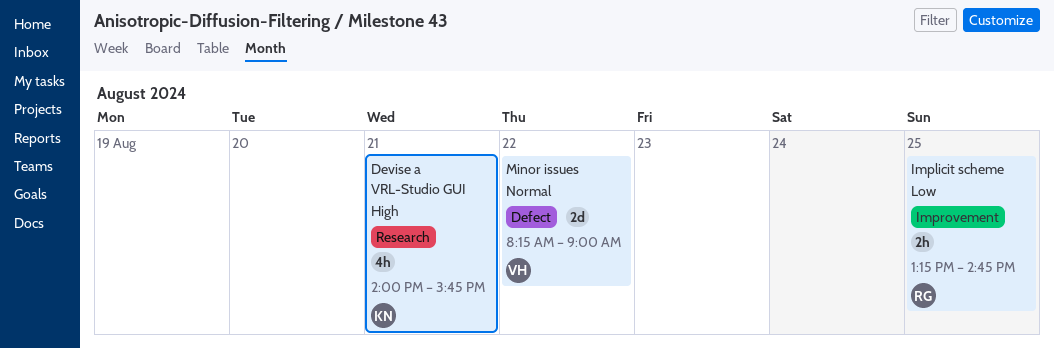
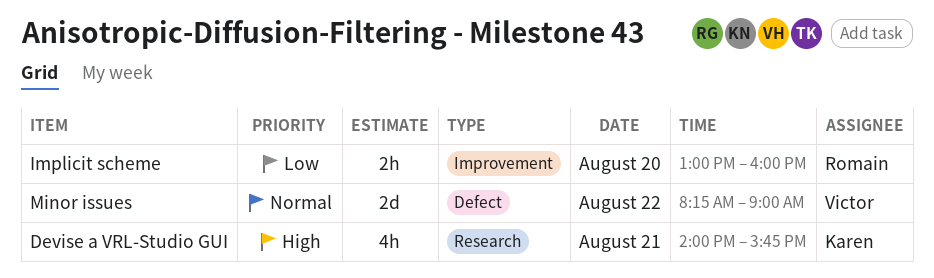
Implicit scheme, day: Aug 25 -> Aug 20
Implicit scheme, begins: 13:15 -> 13:00
Implicit scheme, ends: 14:45 -> 16:00

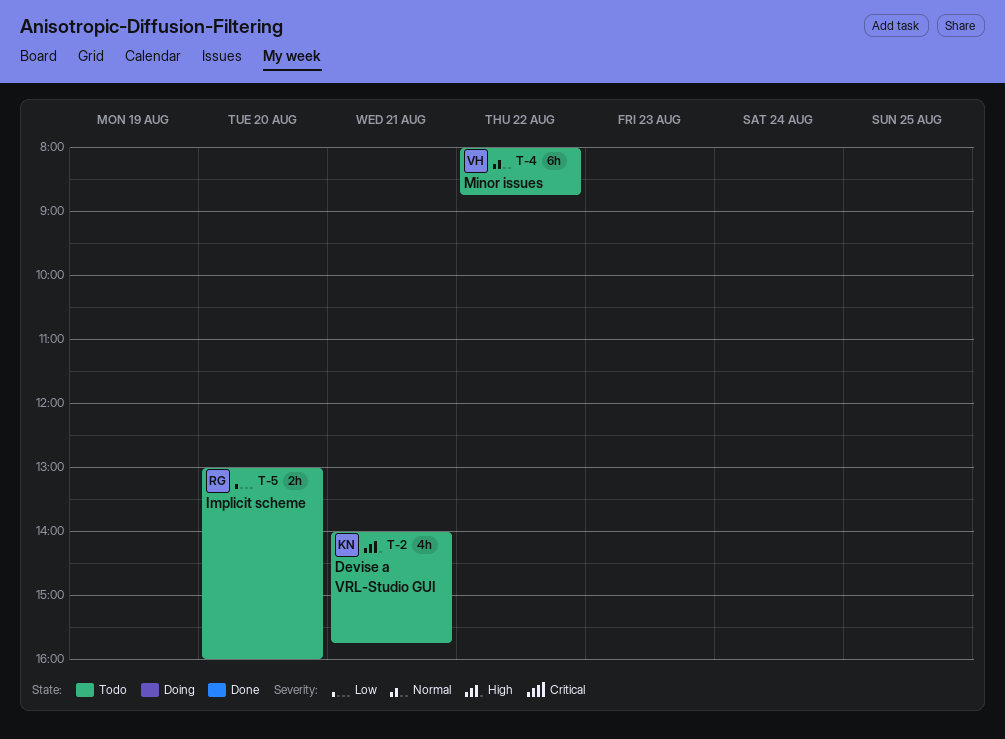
Minor issues, estimate: 2d -> 6h
Minor issues, begins: 08:15 -> 08:00
Minor issues, ends: 09:00 -> 08:45

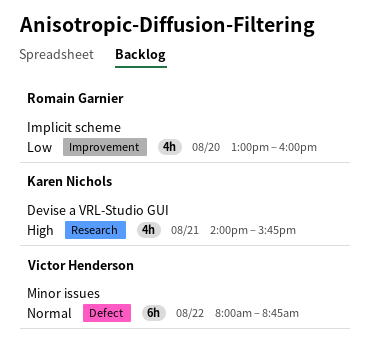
Implicit scheme, estimate: 2h -> 4h

